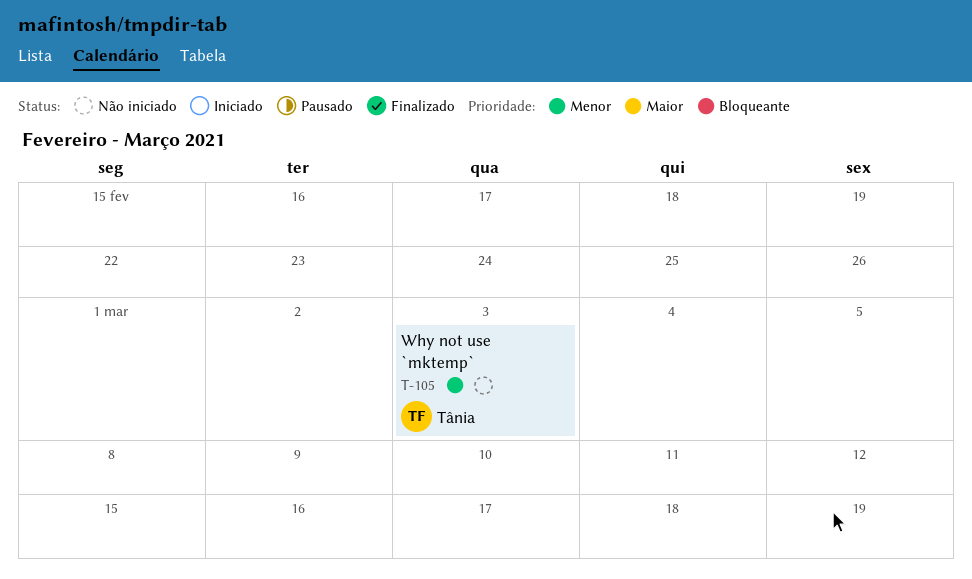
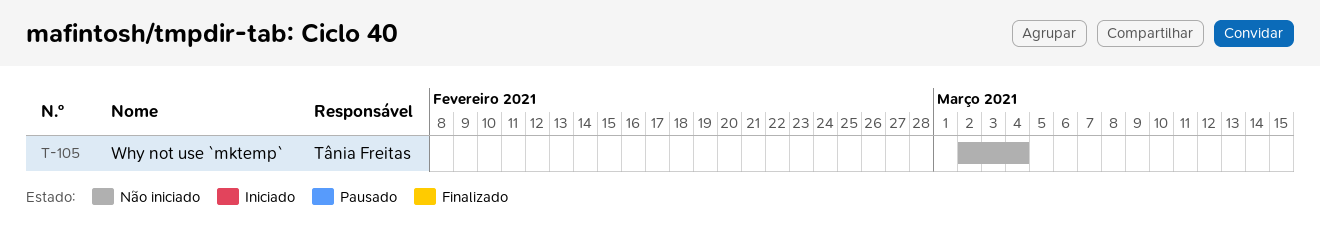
T-105, due: Mar 3 -> Mar 4

